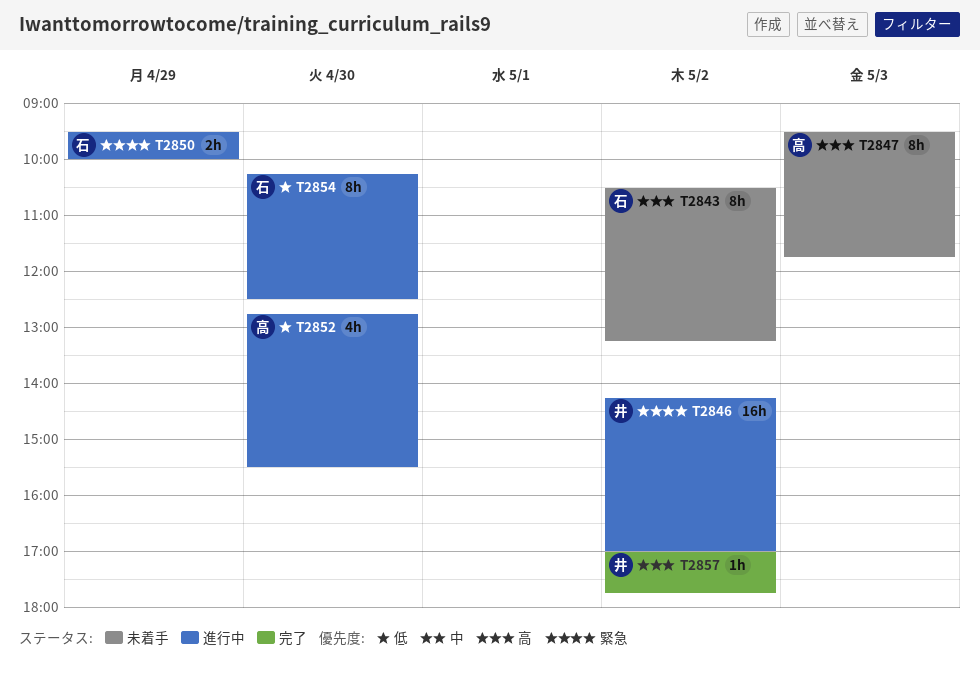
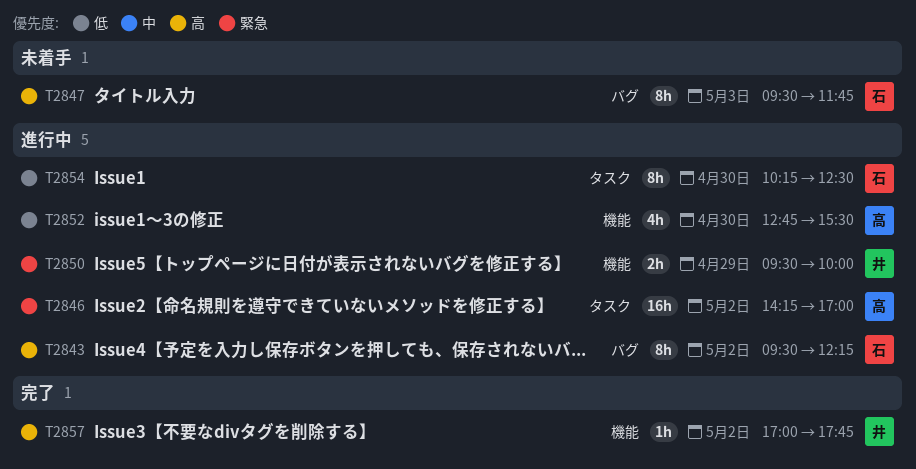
T2843, status: 未着手 -> 進行中
T2843, begins: 10:30 -> 09:30
T2843, ends: 13:15 -> 12:15
T2846, owner: 井 -> 高
T2847, owner: 高 -> 石
T2850, owner: 石 -> 井

